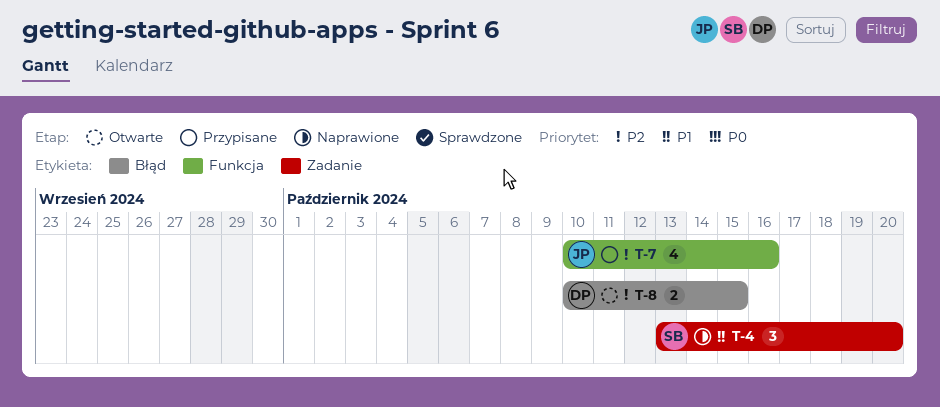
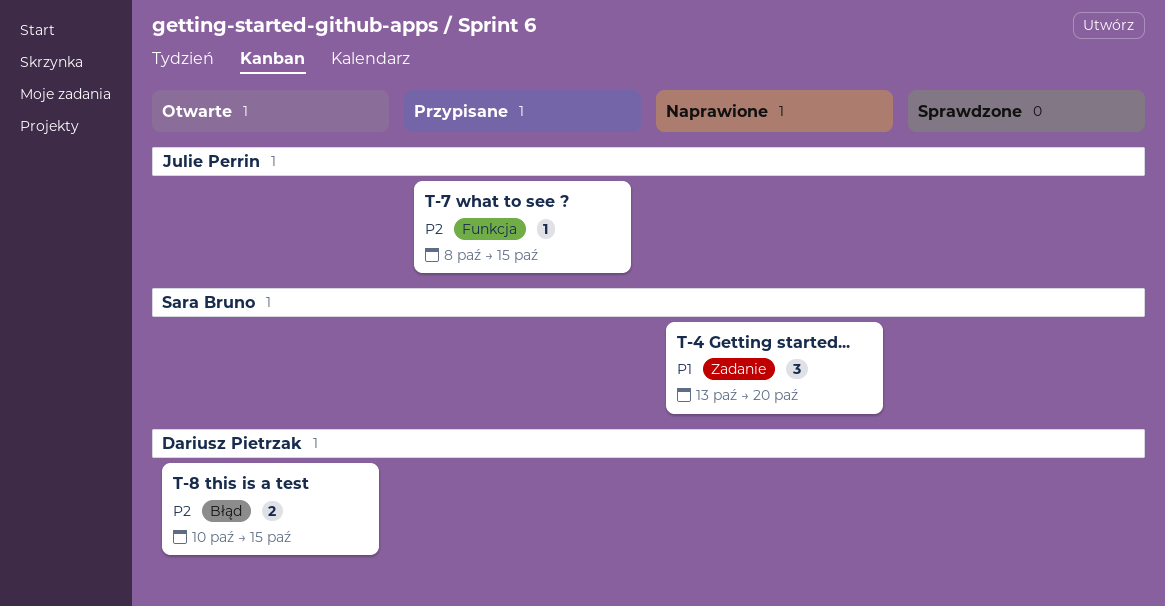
T-7, estimate: 4 -> 1
T-7, start: Oct 10 -> Oct 8
T-7, due: Oct 16 -> Oct 15

